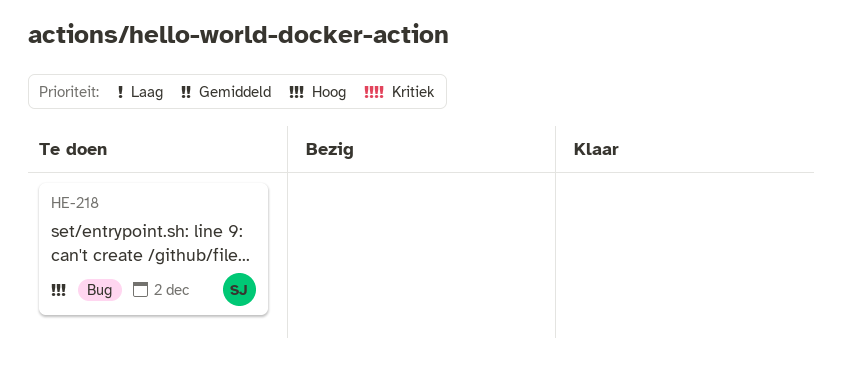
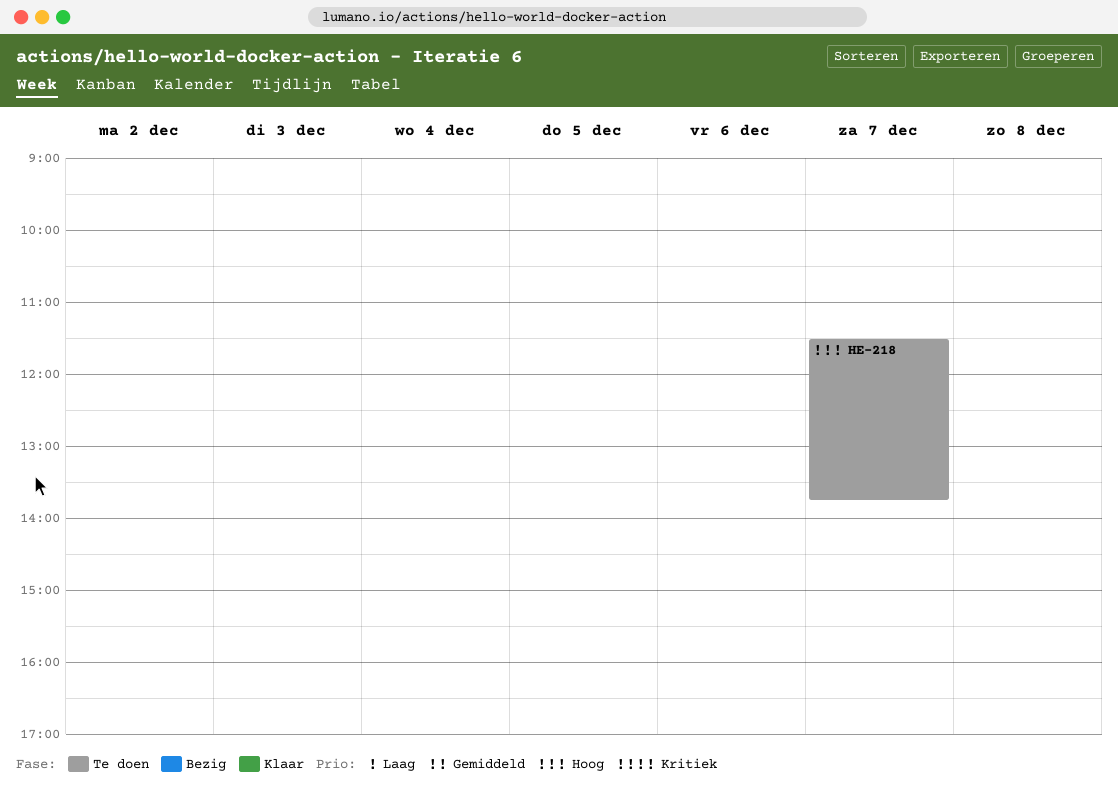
HE-218, day: Dec 2 -> Dec 7

